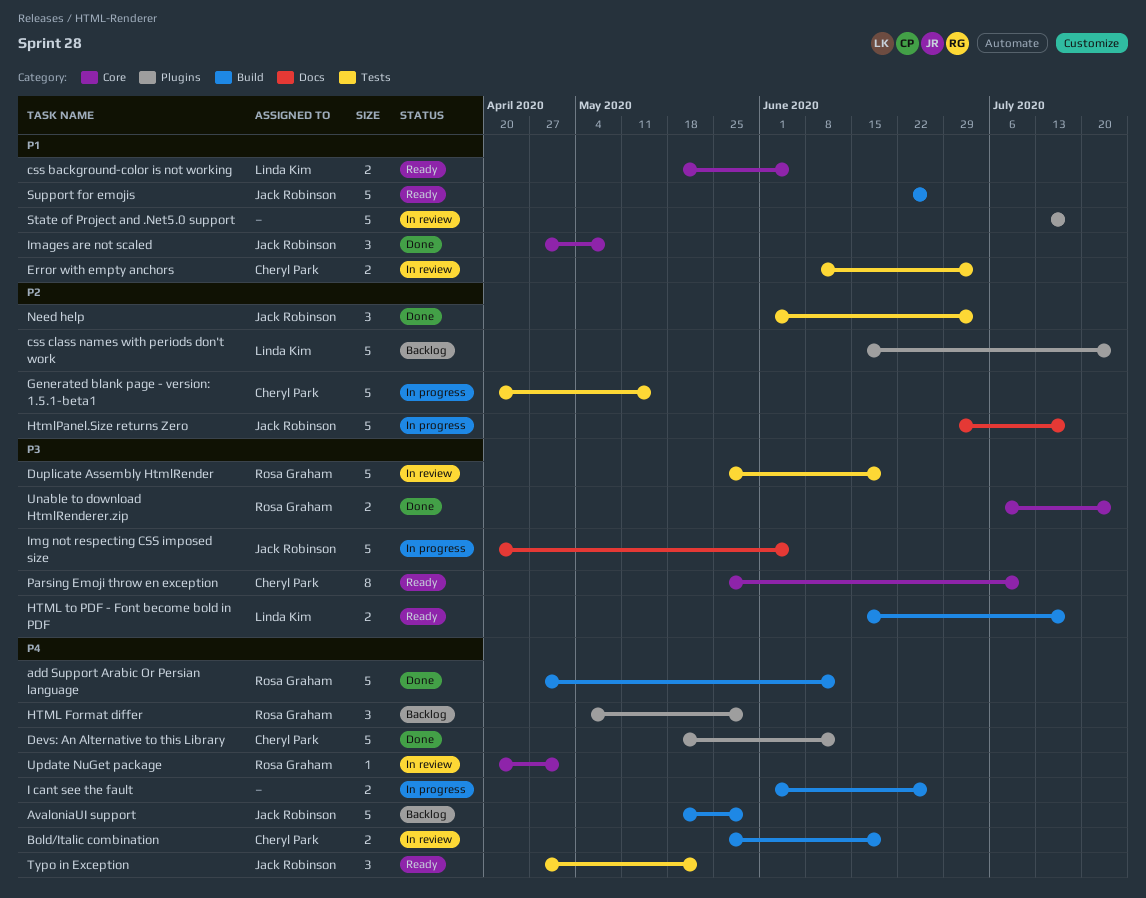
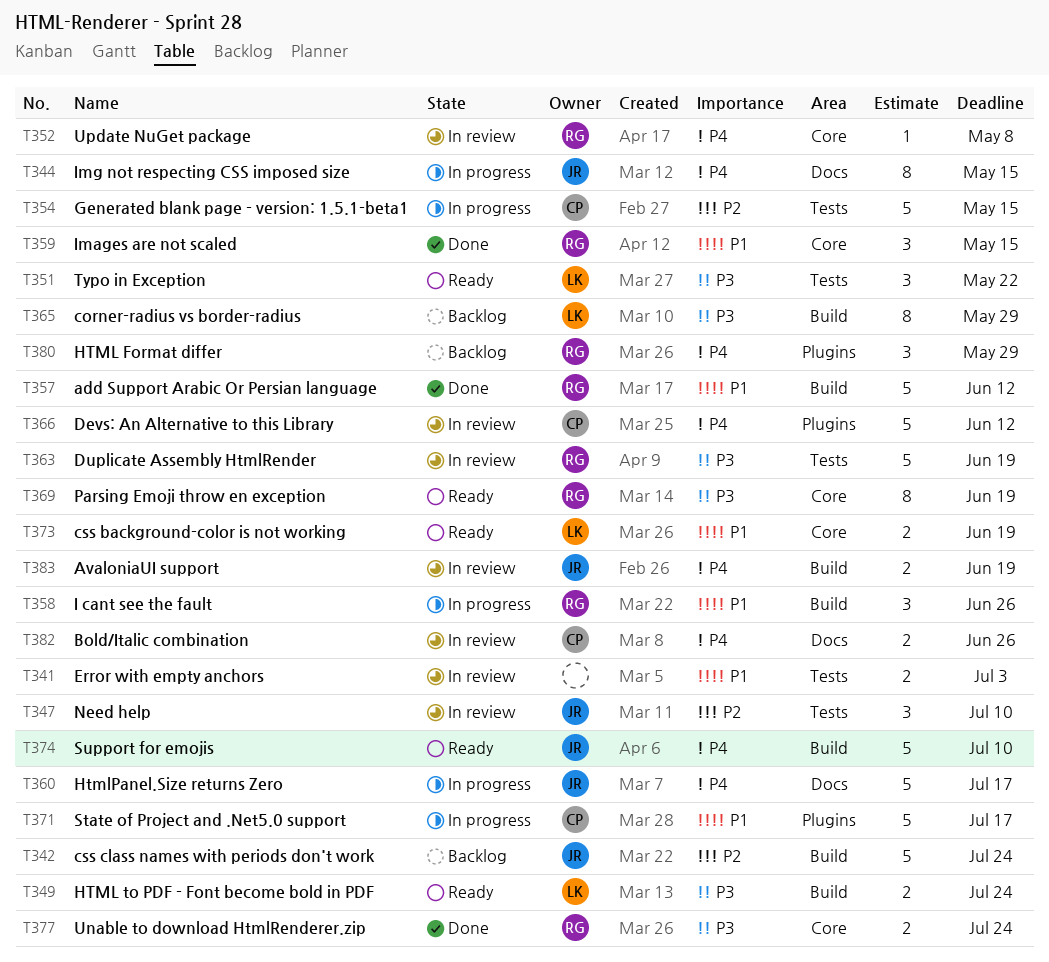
add Support Arabic Or Persian language, priority: P4 -> P1
AvaloniaUI support, status: Backlog -> In review
AvaloniaUI support, estimate: 5 -> 2
AvaloniaUI support, due: May 29 -> Jun 19
Bold/Italic combination, label: Build -> Docs
Bold/Italic combination, due: Jun 19 -> Jun 26
corner-radius vs border-radius: none -> present
css background-color is not working, due: Jun 5 -> Jun 19
css class names with periods don't work, owner: Linda Kim -> Jack Robinson
css class names with periods don't work, label: Plugins -> Build
Devs: An Alternative to this Library, status: Done -> In review
Error with empty anchors, owner: Cheryl Park -> none
HTML to PDF - Font become bold in PDF, due: Jul 17 -> Jul 24
HtmlPanel.Size returns Zero, priority: P2 -> P4
I cant see the fault, owner: none -> Rosa Graham
I cant see the fault, priority: P4 -> P1
I cant see the fault, estimate: 2 -> 3
Images are not scaled, owner: Jack Robinson -> Rosa Graham
Images are not scaled, due: May 8 -> May 15
Img not respecting CSS imposed size, priority: P3 -> P4
Img not respecting CSS imposed size, estimate: 5 -> 8
Img not respecting CSS imposed size, due: Jun 5 -> May 15
Need help, status: Done -> In review
Need help, due: Jul 3 -> Jul 10
Parsing Emoji throw en exception, owner: Cheryl Park -> Rosa Graham
Parsing Emoji throw en exception, due: Jul 10 -> Jun 19
State of Project and .Net5.0 support, status: In review -> In progress
State of Project and .Net5.0 support, owner: none -> Cheryl Park
Support for emojis, priority: P1 -> P4
Support for emojis, due: Jun 26 -> Jul 10
Typo in Exception, owner: Jack Robinson -> Linda Kim
Typo in Exception, priority: P4 -> P3
Update NuGet package, due: May 1 -> May 8

